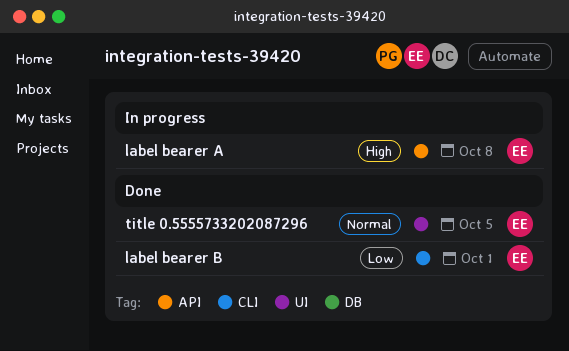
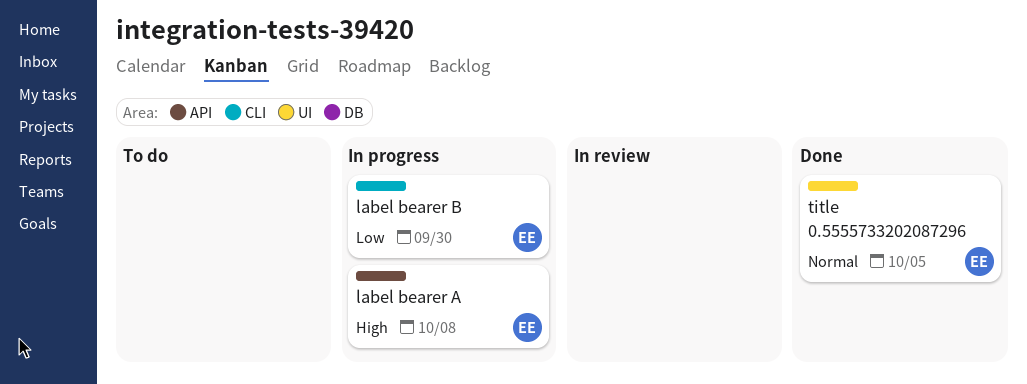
label bearer B, status: Done -> In progress
label bearer B, due: Oct 1 -> Sep 30

